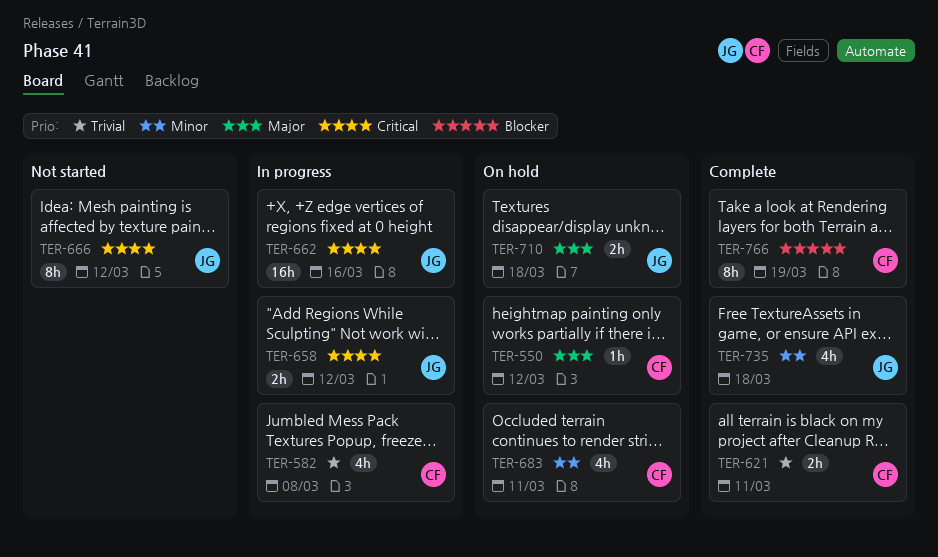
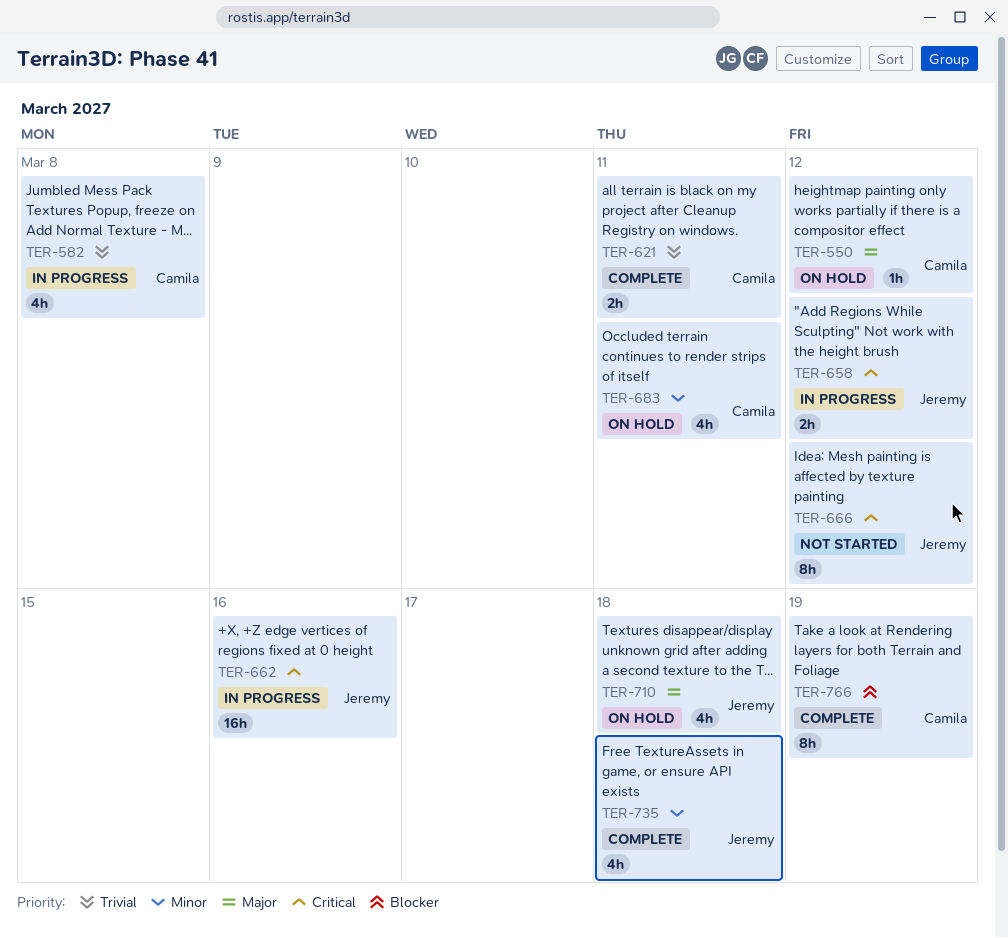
TER-710, estimate: 2h -> 4h

